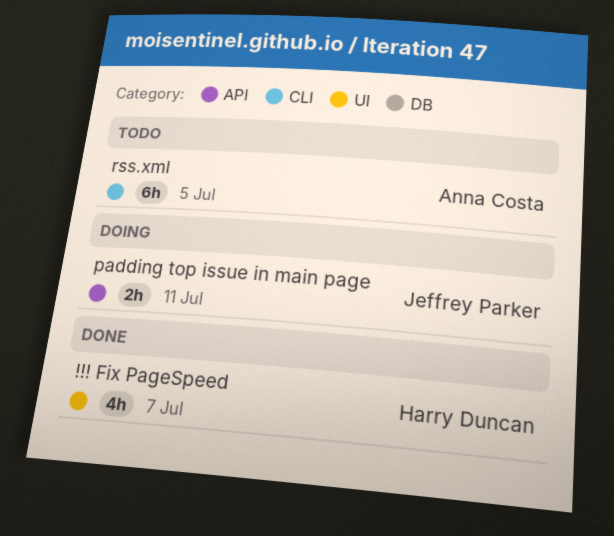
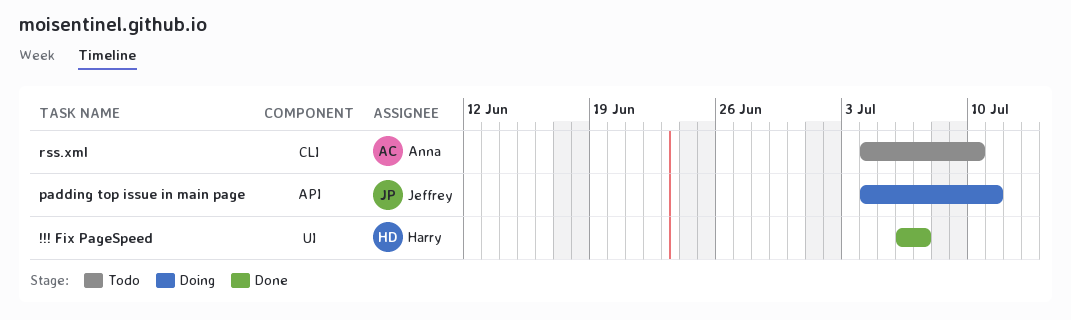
rss.xml, due: Jul 5 -> Jul 10

